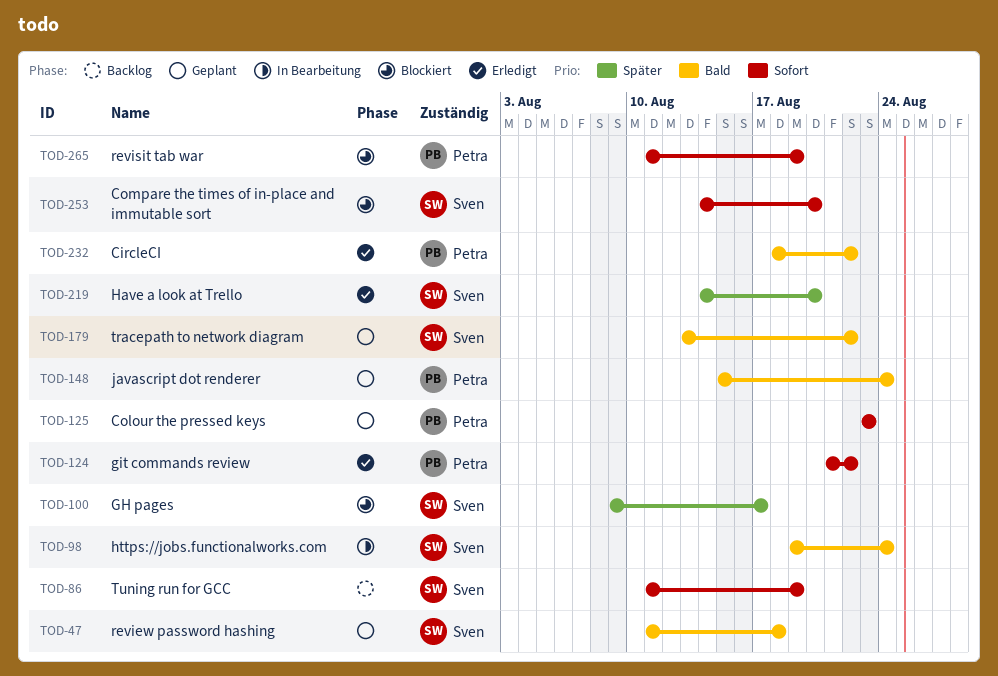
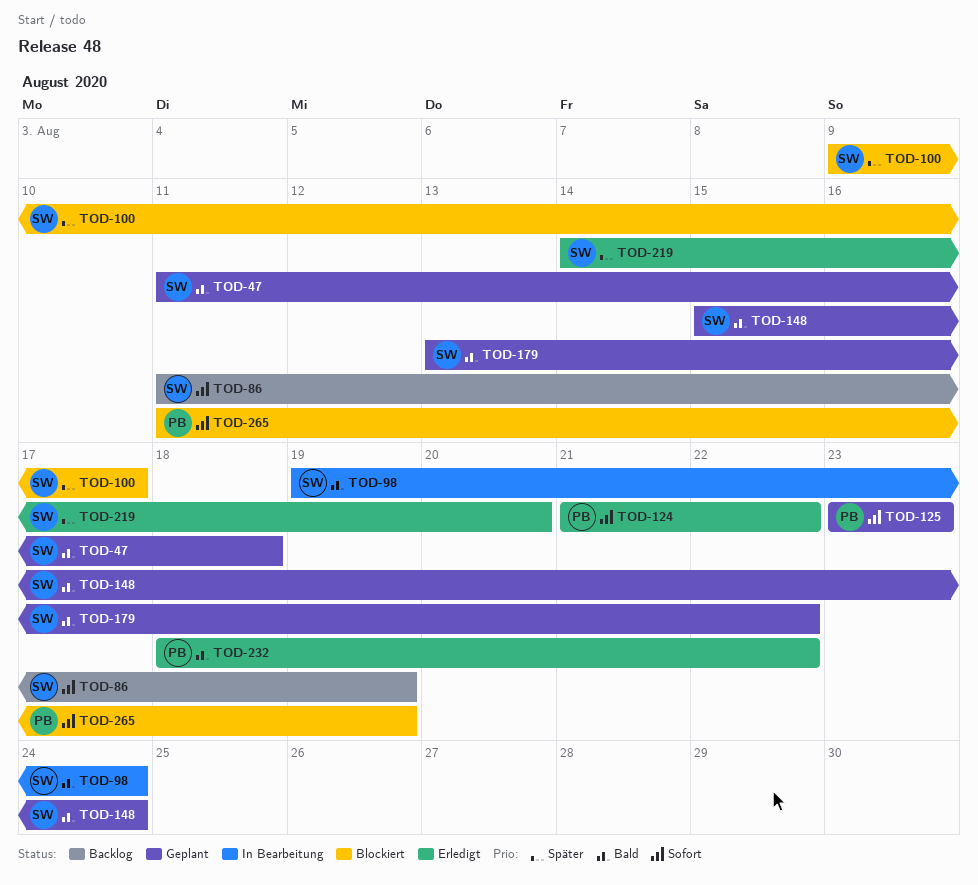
TOD-148, owner: Petra -> Sven
TOD-253: present -> none

